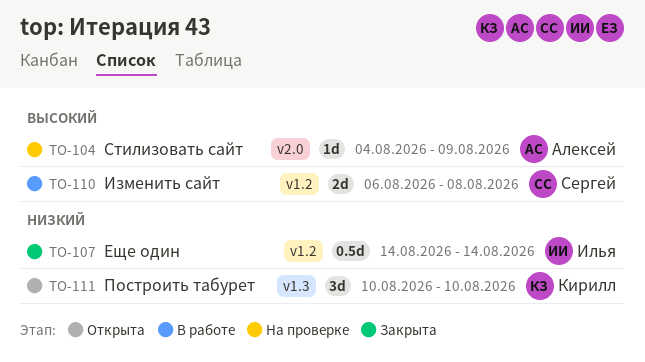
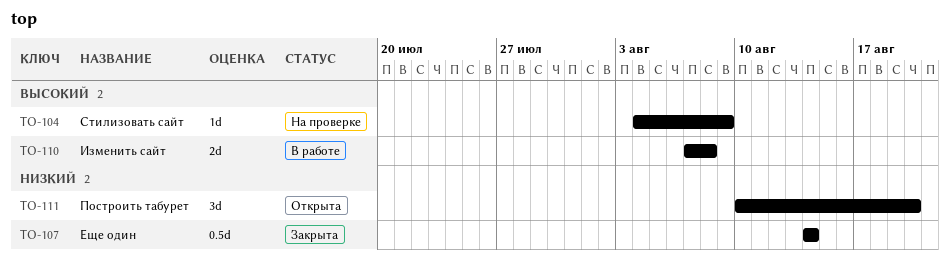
TO-110, start: Aug 6 -> Aug 7
TO-111, due: Aug 10 -> Aug 20

